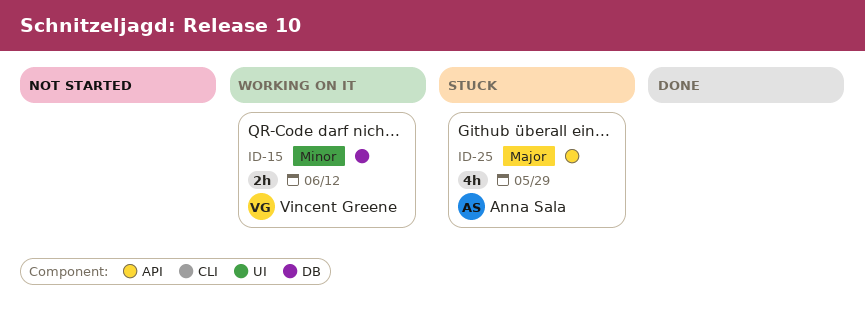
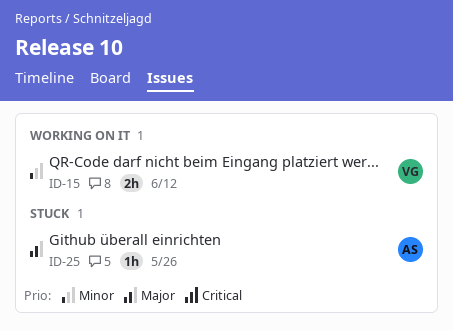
ID-25, estimate: 4h -> 1h
ID-25, due: May 29 -> May 26

